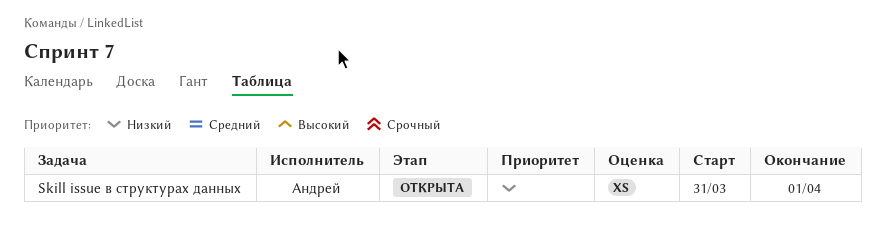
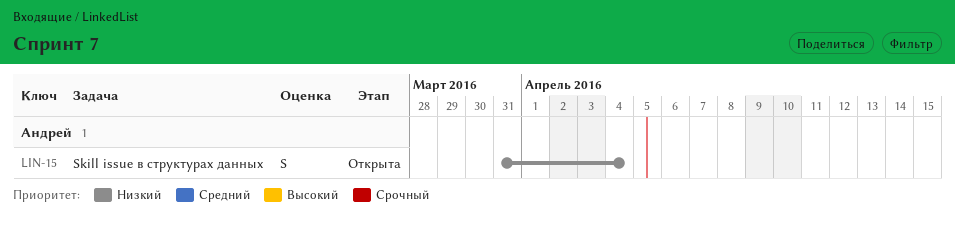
Skill issue в структурах данных, estimate: XS -> S
Skill issue в структурах данных, due: Apr 1 -> Apr 4

